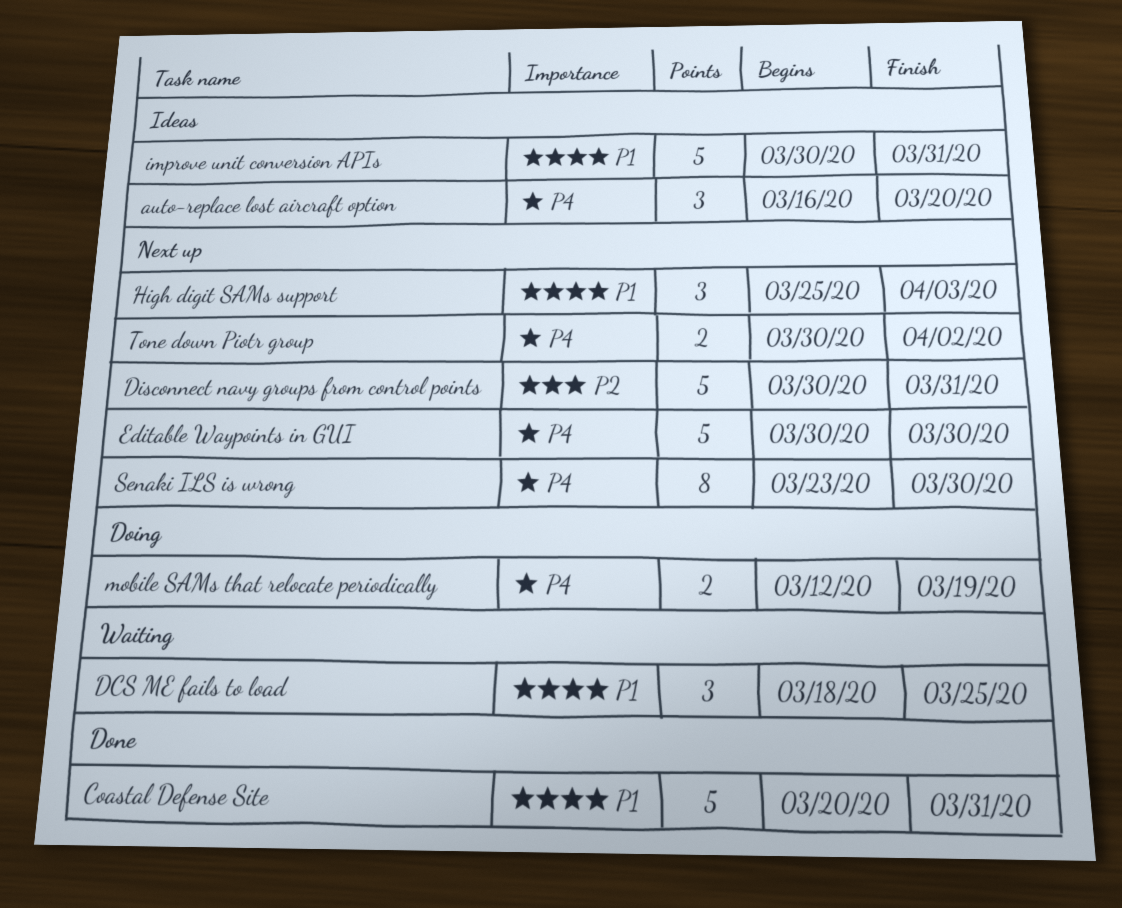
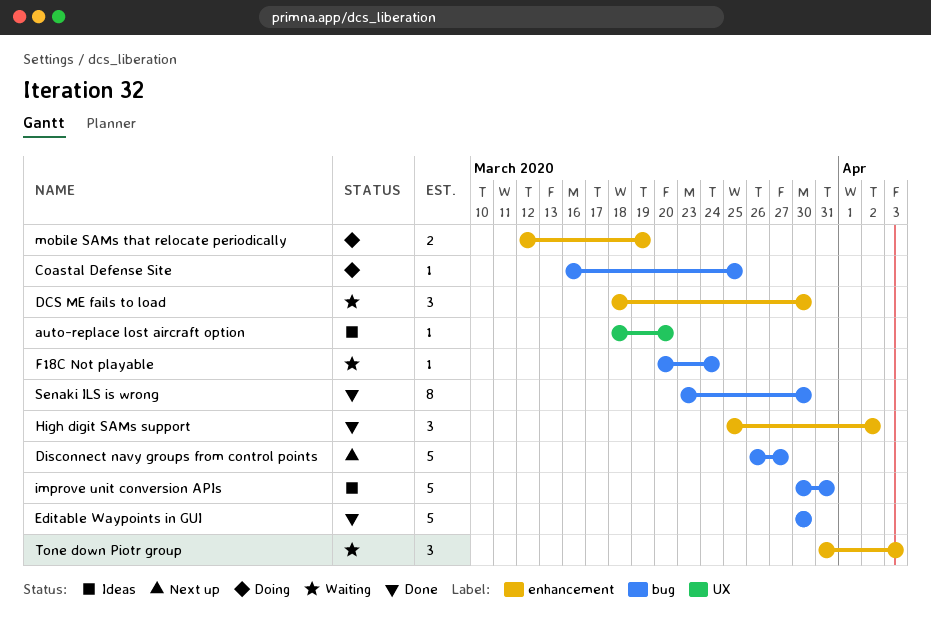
auto-replace lost aircraft option, estimate: 3 -> 1
auto-replace lost aircraft option, start: Mar 16 -> Mar 18
Coastal Defense Site, status: Done -> Doing
Coastal Defense Site, estimate: 5 -> 1
Coastal Defense Site, start: Mar 20 -> Mar 16
Coastal Defense Site, due: Mar 31 -> Mar 25
DCS ME fails to load, due: Mar 25 -> Mar 30
Disconnect navy groups from control points, start: Mar 30 -> Mar 26
Disconnect navy groups from control points, due: Mar 31 -> Mar 27
Editable Waypoints in GUI, status: Next up -> Done
F18C Not playable: none -> present
High digit SAMs support, status: Next up -> Done
High digit SAMs support, due: Apr 3 -> Apr 2
Senaki ILS is wrong, status: Next up -> Done
Tone down Piotr group, status: Next up -> Waiting
Tone down Piotr group, estimate: 2 -> 3
Tone down Piotr group, start: Mar 30 -> Mar 31
Tone down Piotr group, due: Apr 2 -> Apr 3

